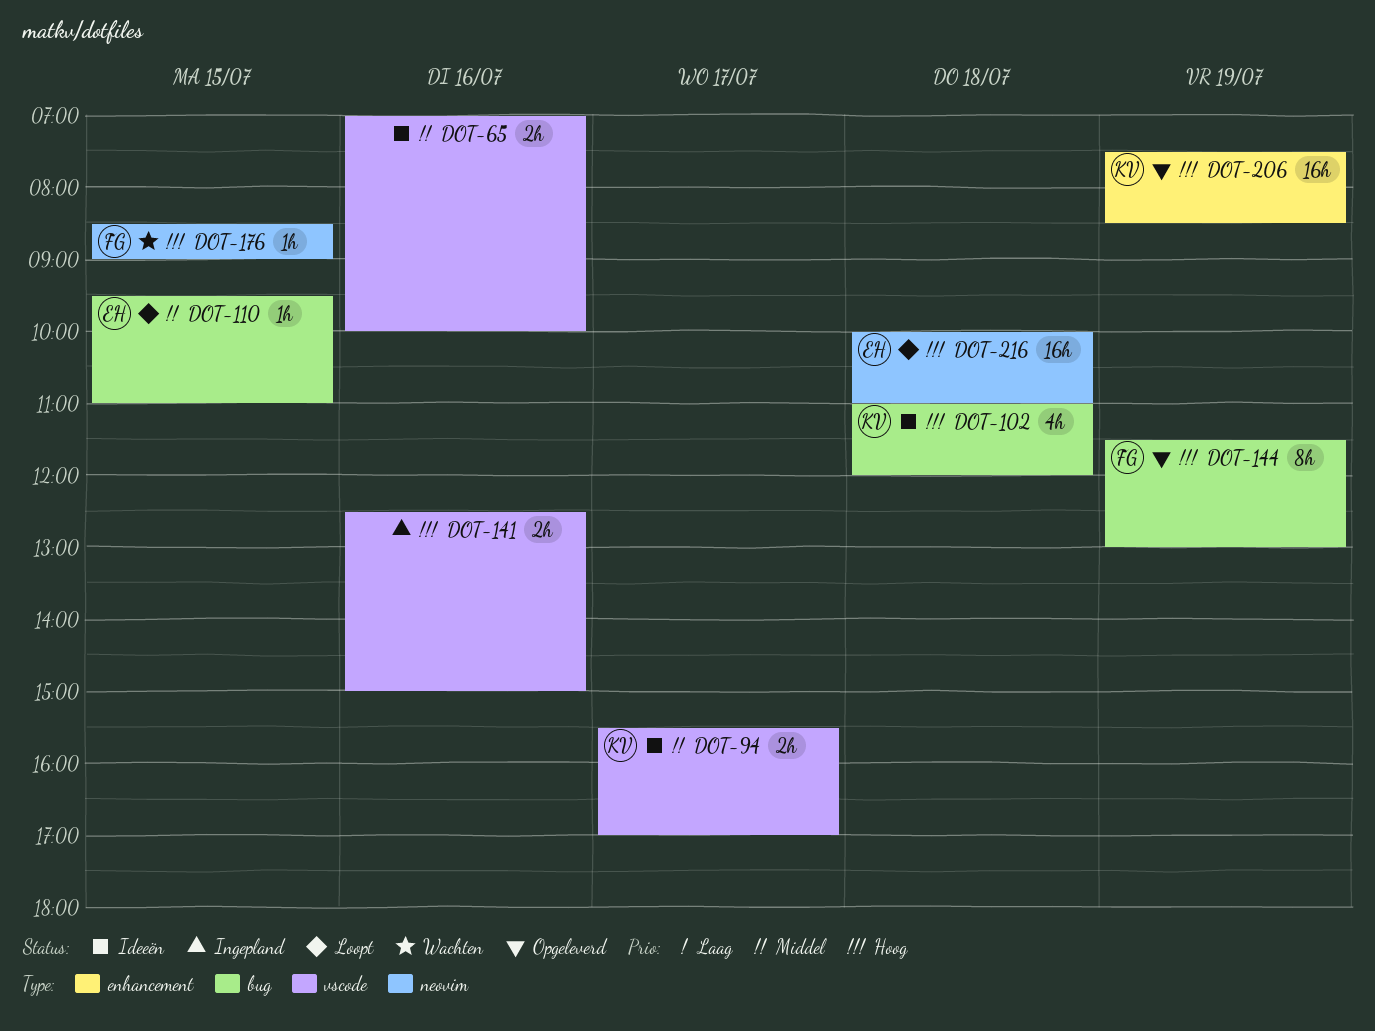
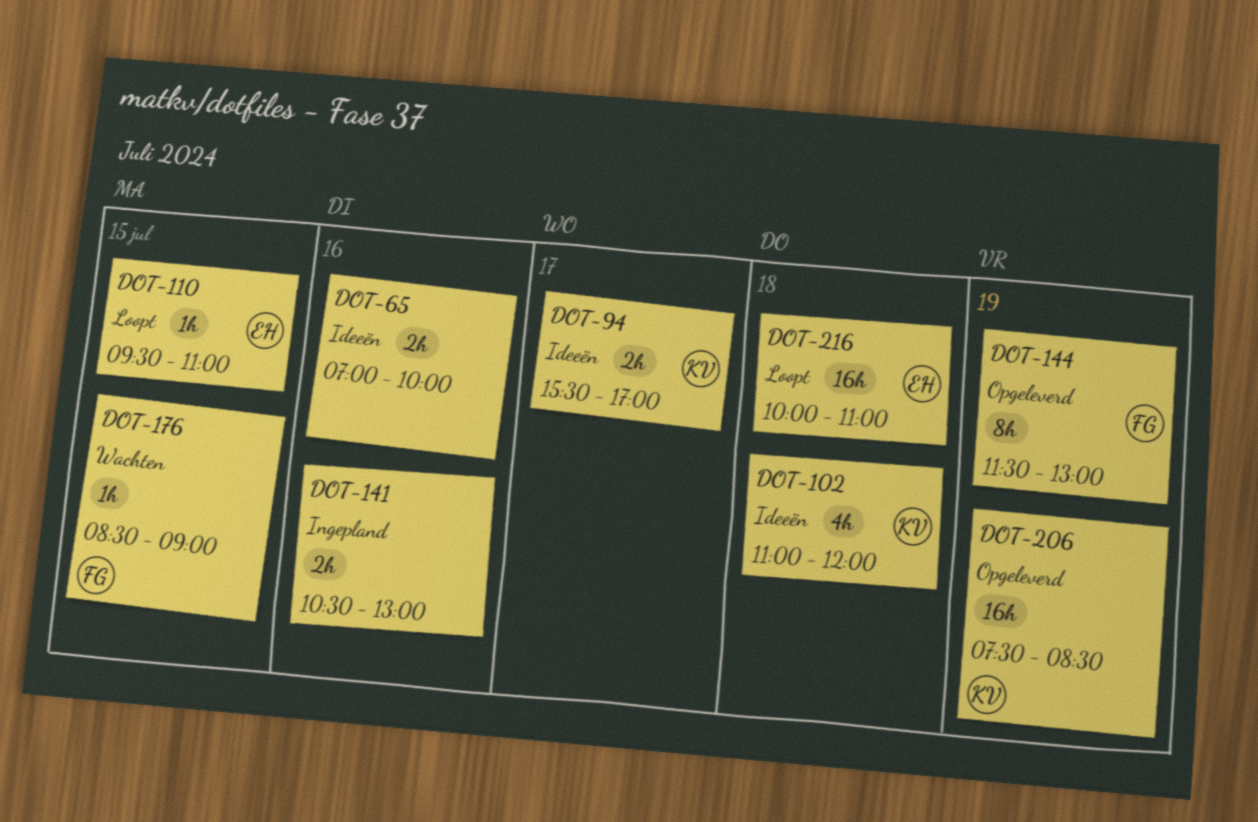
DOT-141, begins: 12:30 -> 10:30
DOT-141, ends: 15:00 -> 13:00

